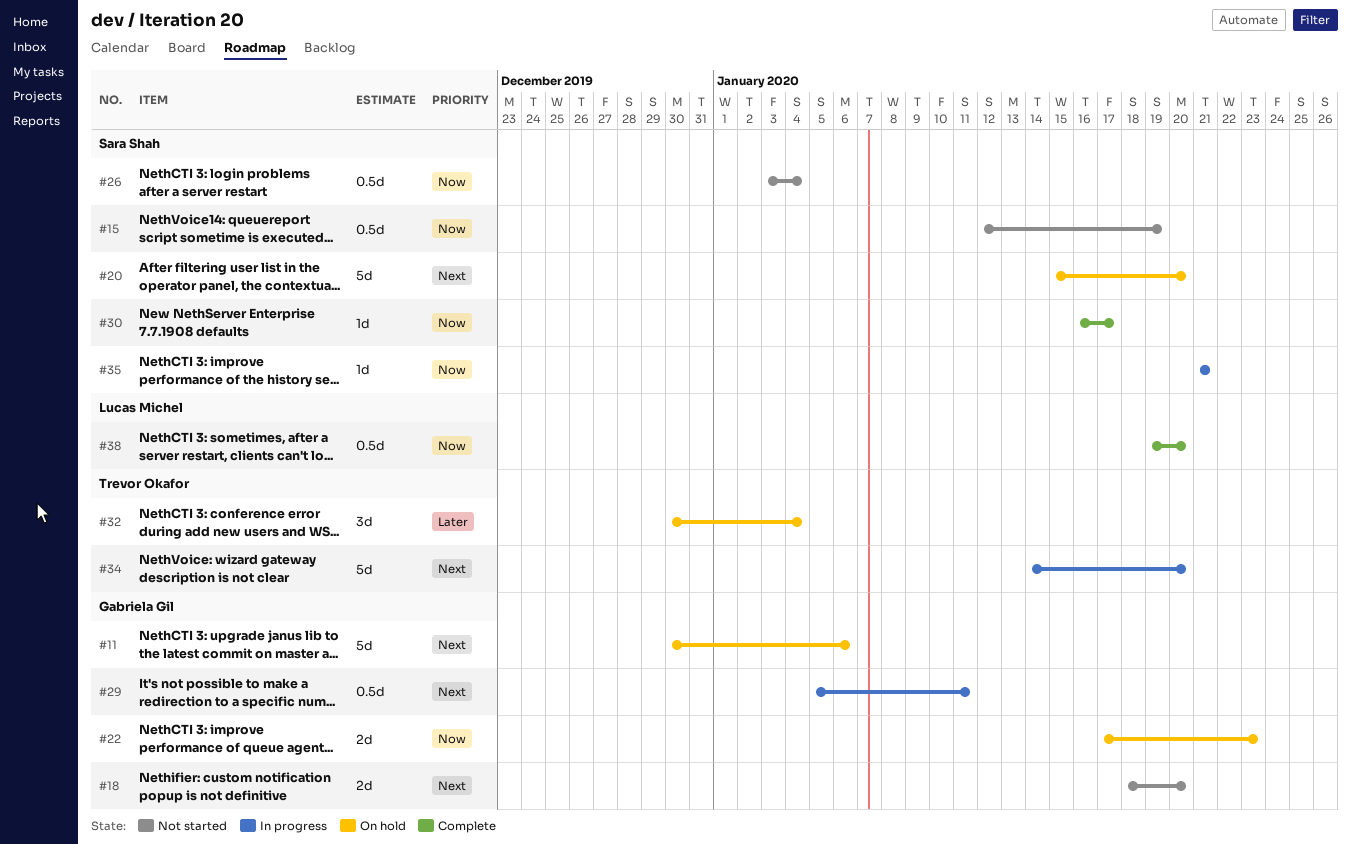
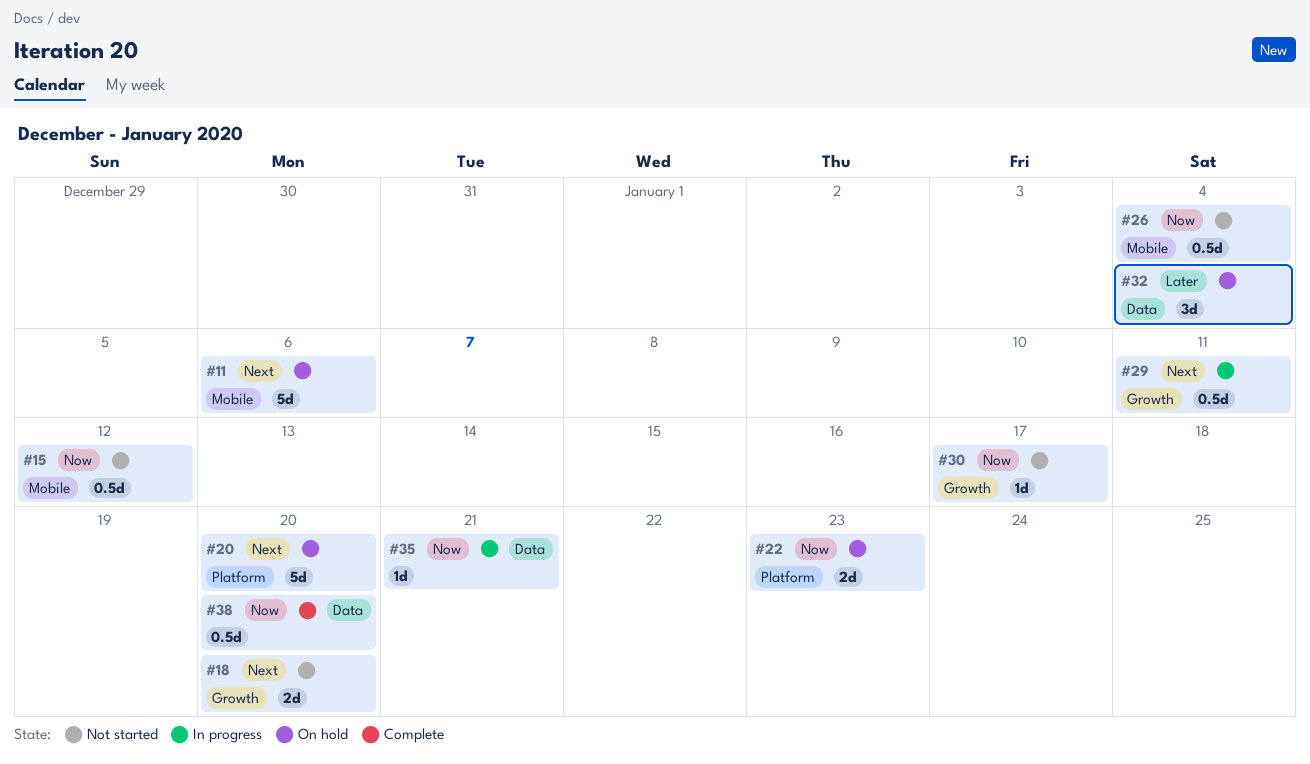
#15, due: Jan 19 -> Jan 12
#30, status: Complete -> Not started
#34: present -> none

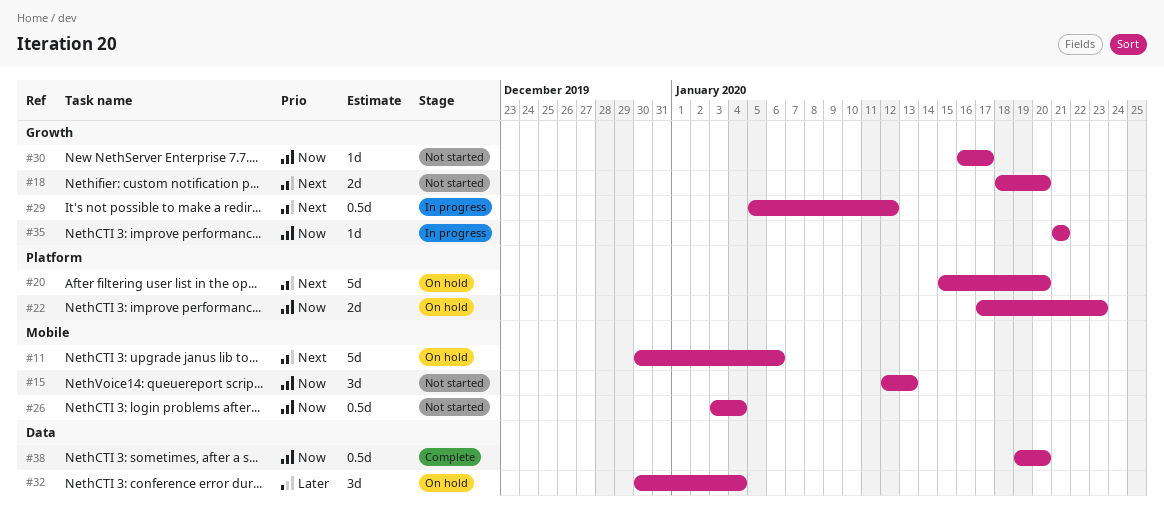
#15, estimate: 0.5d -> 3d
#15, due: Jan 12 -> Jan 13
#29, due: Jan 11 -> Jan 12
#35, label: Data -> Growth

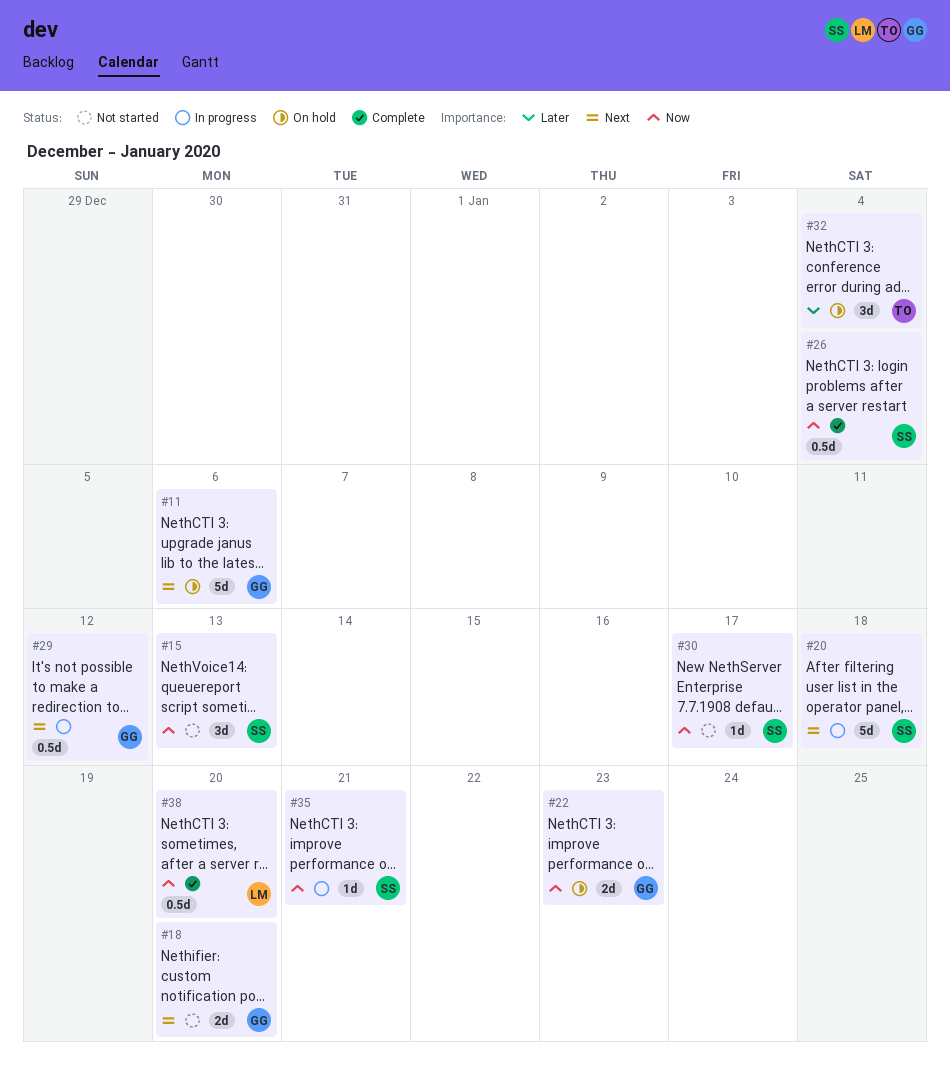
#20, status: On hold -> In progress
#20, due: Jan 20 -> Jan 18
#26, status: Not started -> Complete

